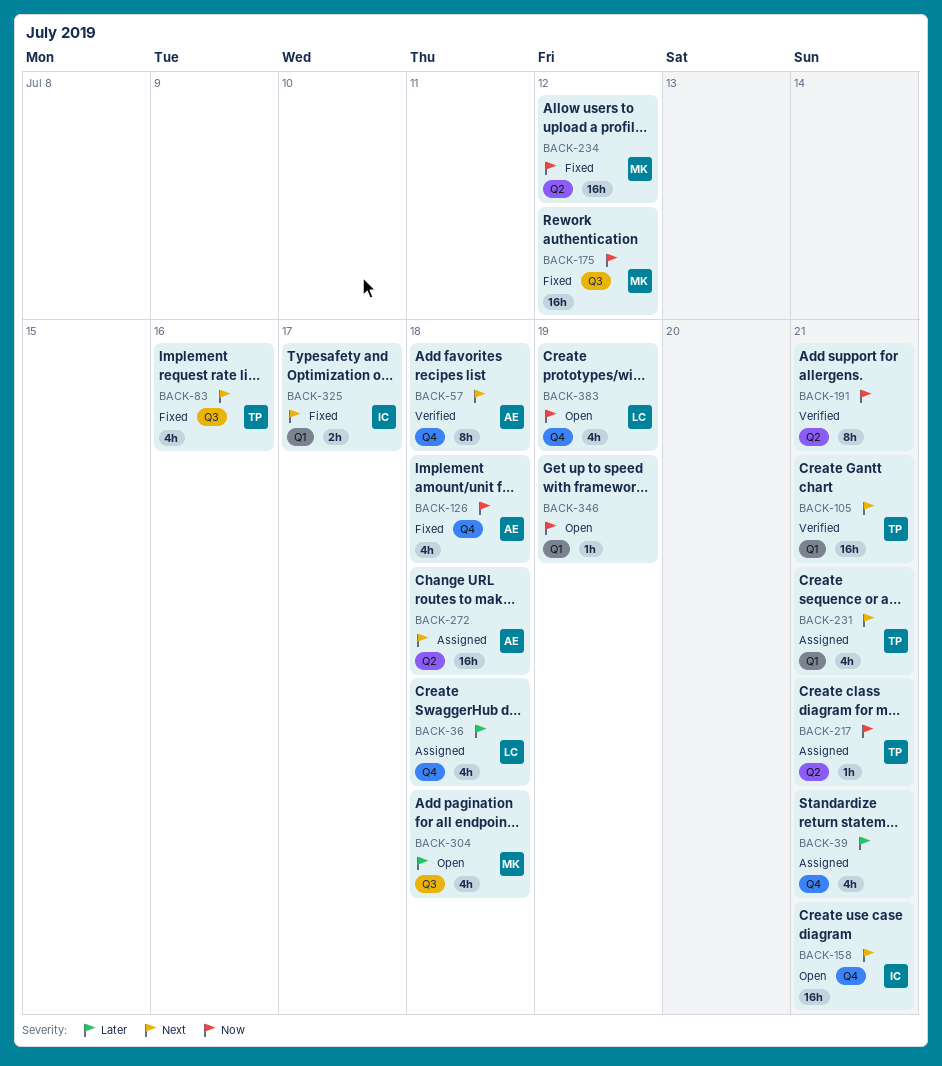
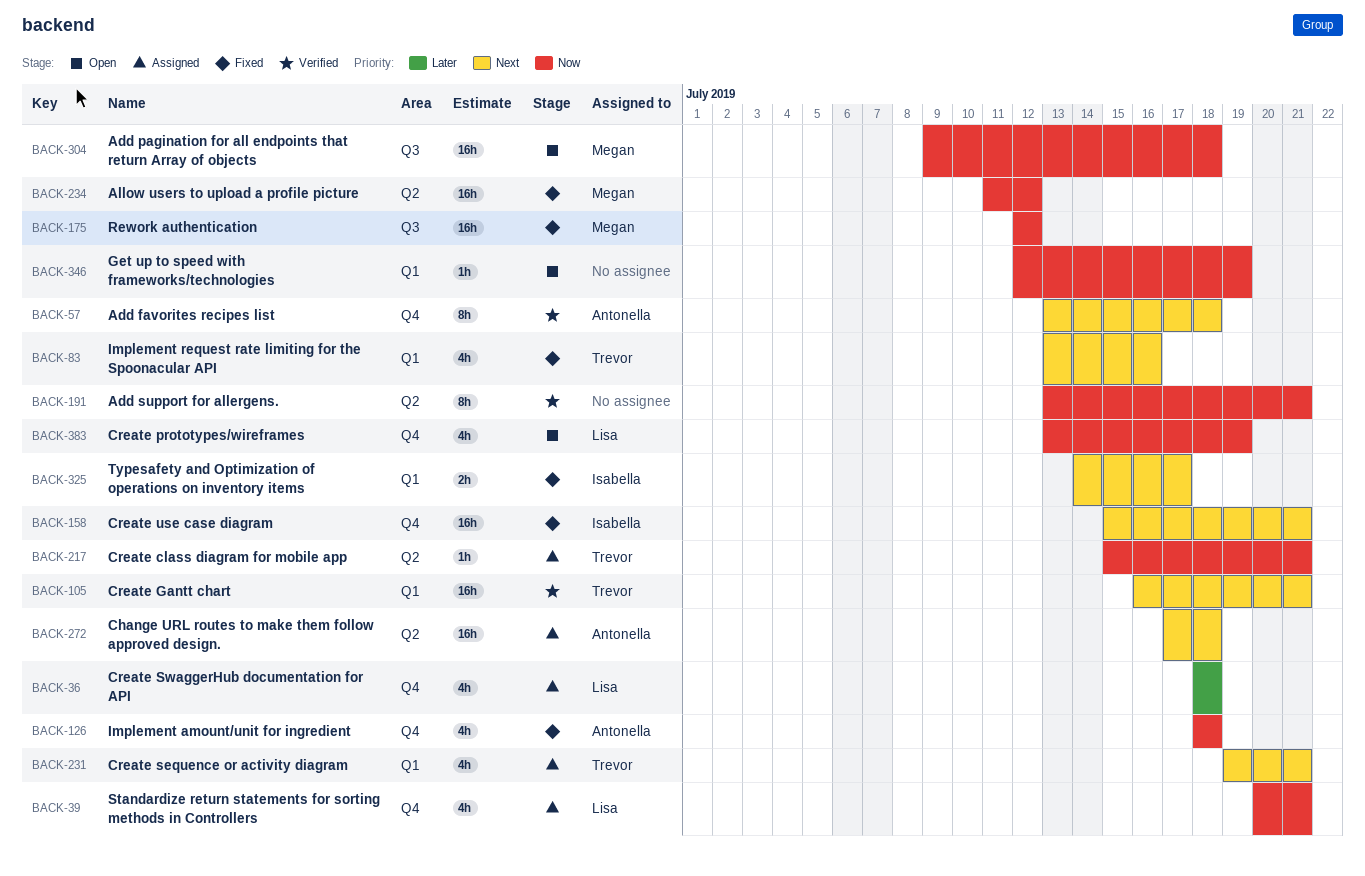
BACK-39, owner: none -> Lisa
BACK-39, priority: Later -> Now
BACK-83, label: Q3 -> Q1
BACK-158, status: Open -> Fixed
BACK-304, priority: Later -> Now
BACK-304, estimate: 4h -> 16h

